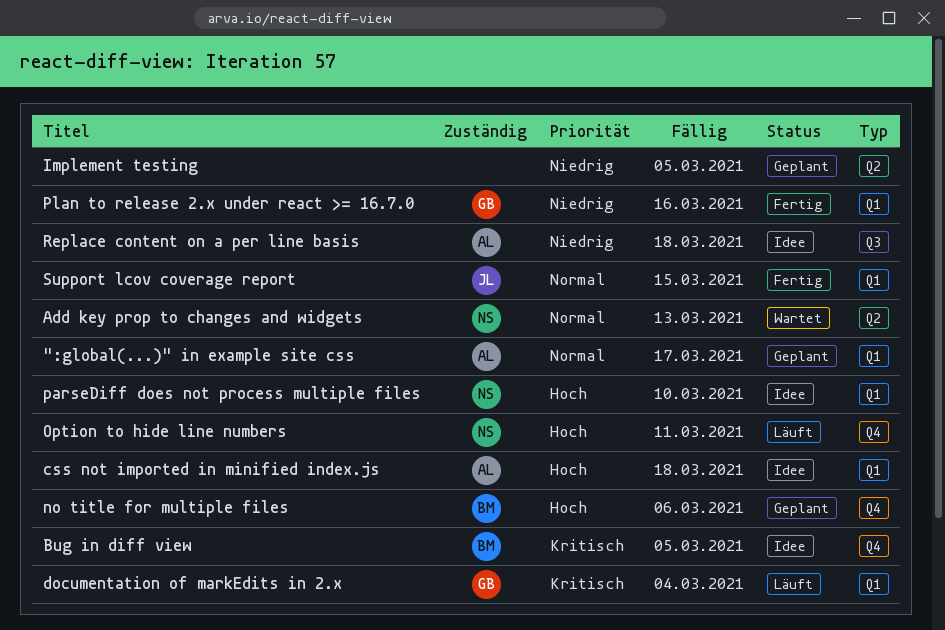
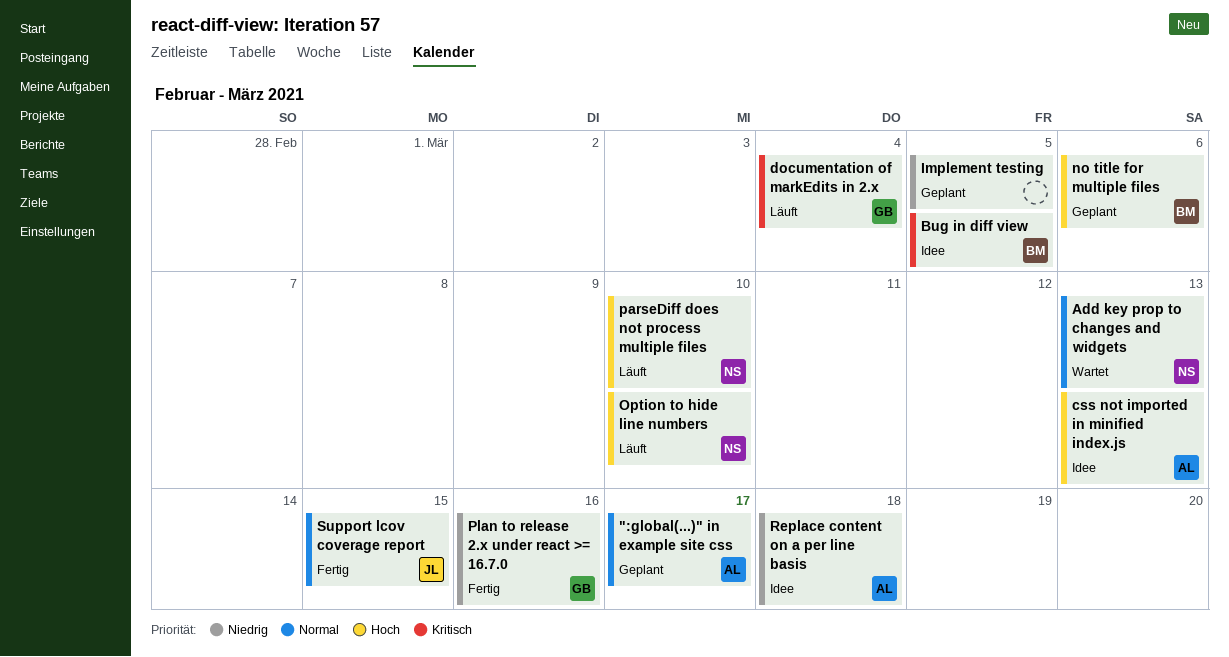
css not imported in minified index.js, due: Mar 18 -> Mar 13
Option to hide line numbers, due: Mar 11 -> Mar 10
parseDiff does not process multiple files, status: Idee -> Läuft

